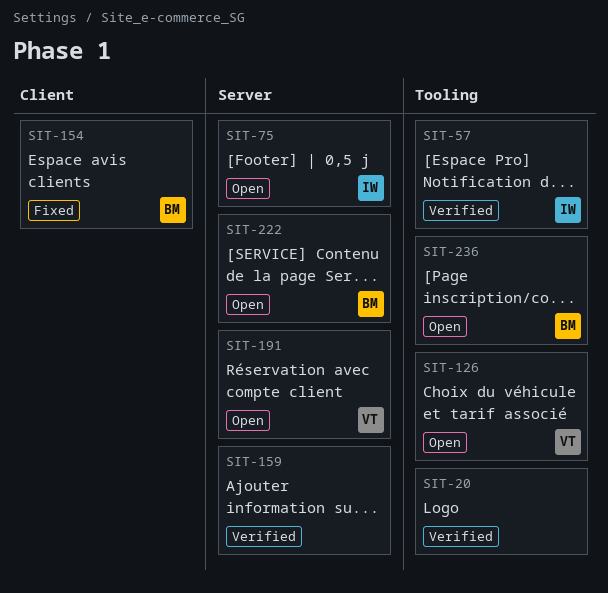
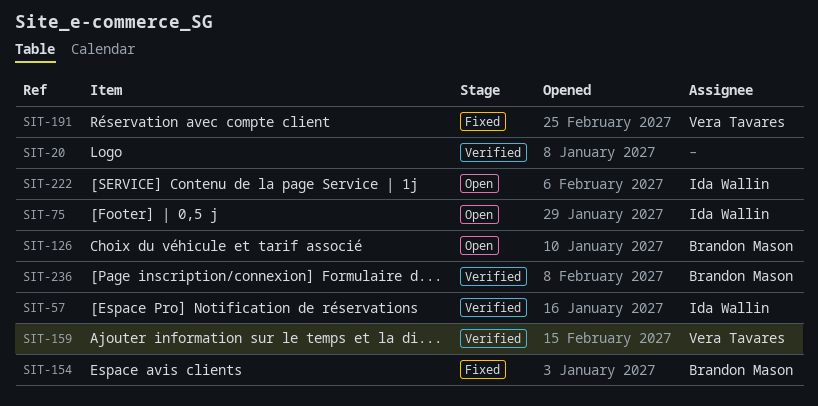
SIT-126, owner: Vera Tavares -> Brandon Mason
SIT-159, owner: none -> Vera Tavares
SIT-191, status: Open -> Fixed
SIT-222, owner: Brandon Mason -> Ida Wallin
SIT-236, status: Open -> Verified

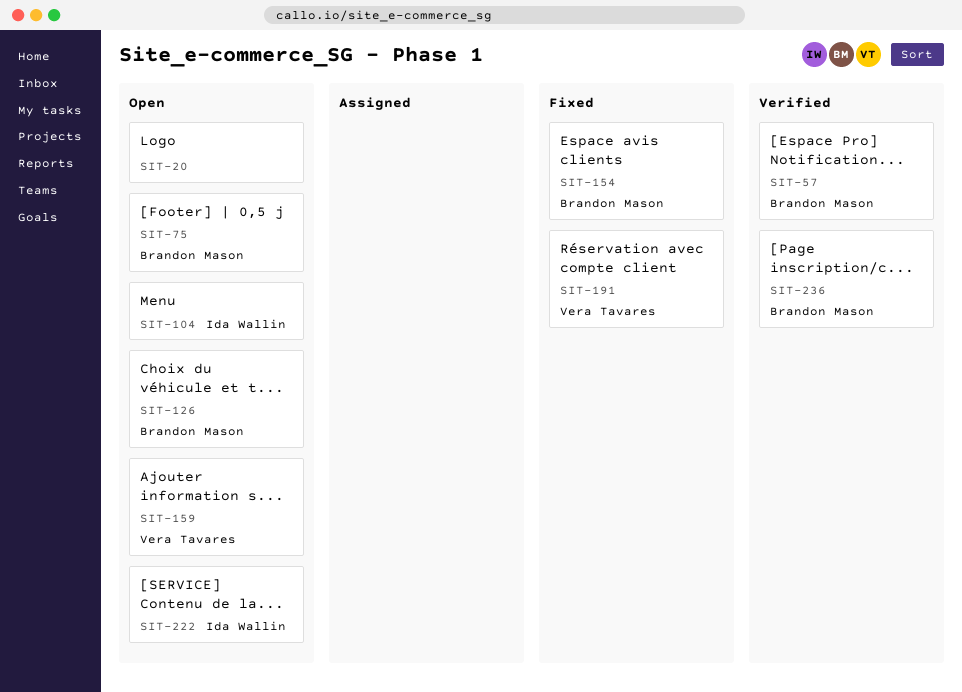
SIT-20, status: Verified -> Open
SIT-57, owner: Ida Wallin -> Brandon Mason
SIT-75, owner: Ida Wallin -> Brandon Mason
SIT-104: none -> present
SIT-159, status: Verified -> Open

